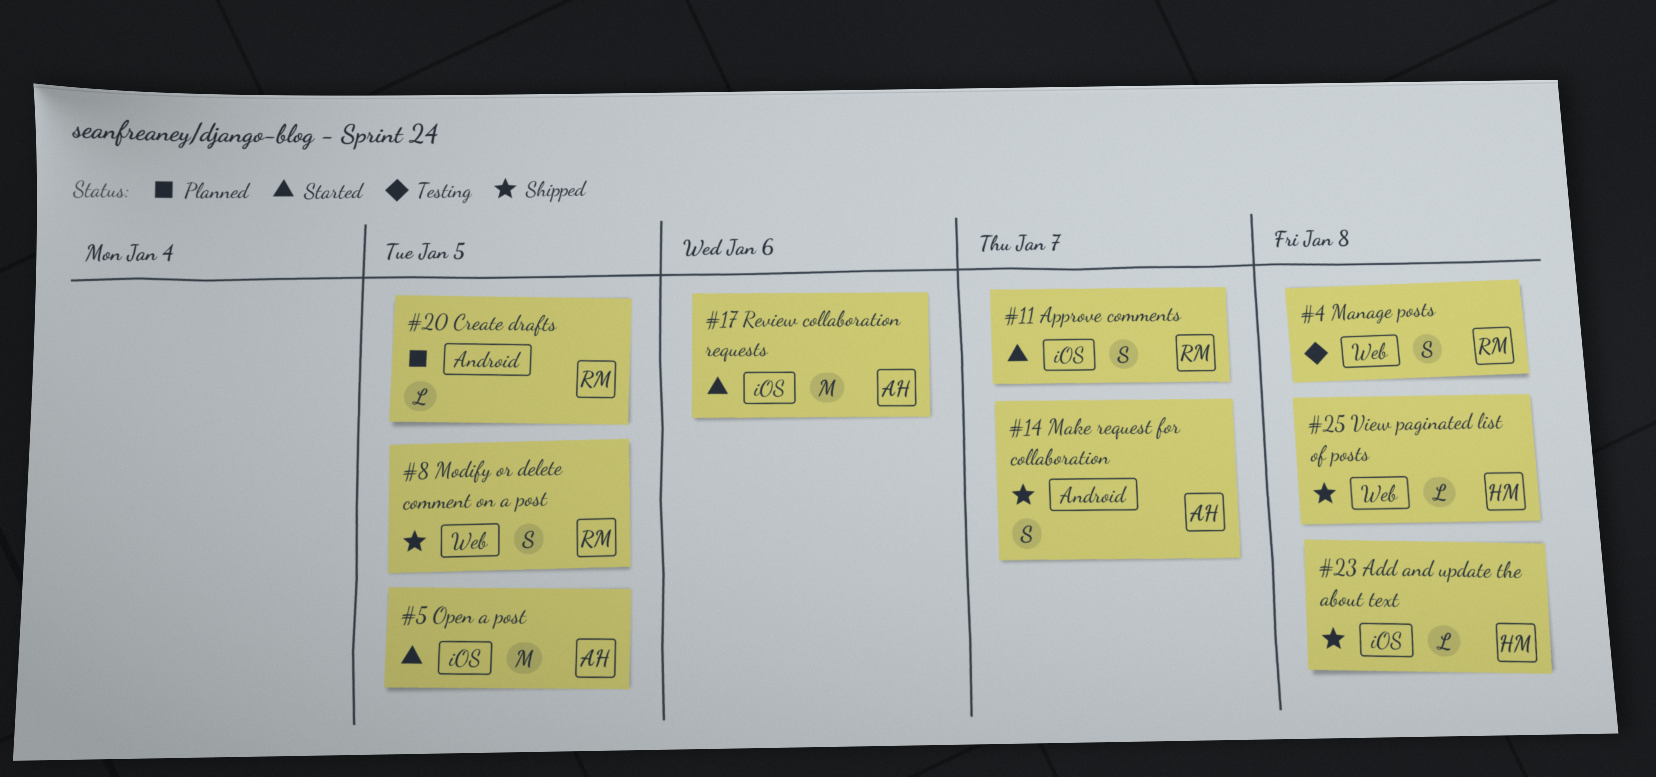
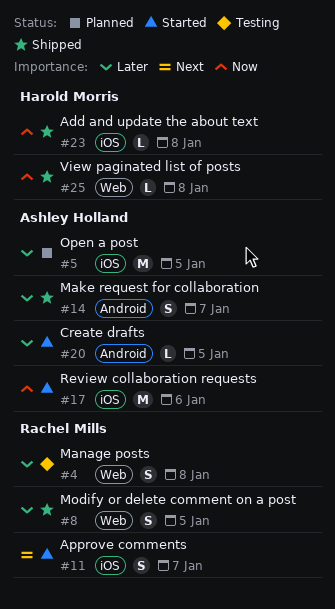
#5, status: Started -> Planned
#20, status: Planned -> Started
#20, owner: Rachel Mills -> Ashley Holland

